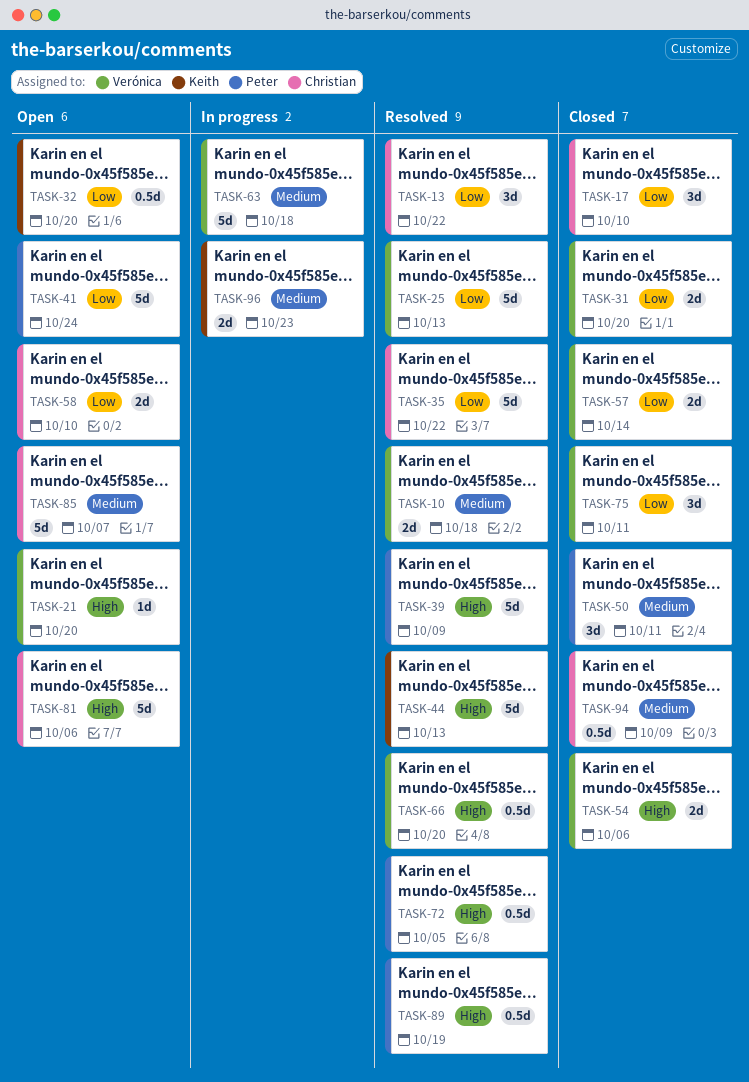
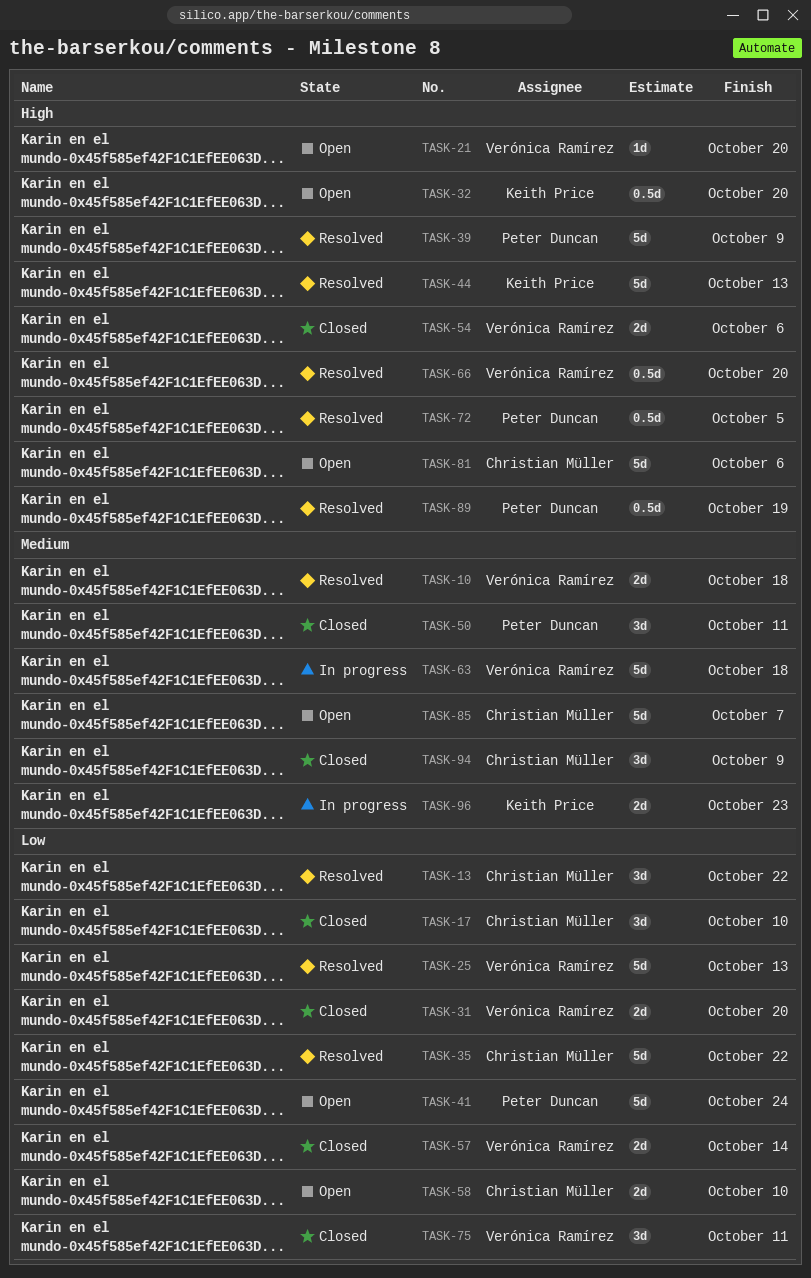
TASK-32, priority: Low -> High
TASK-94, estimate: 0.5d -> 3d

